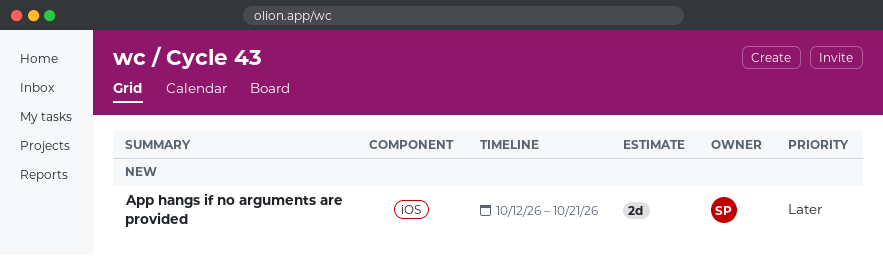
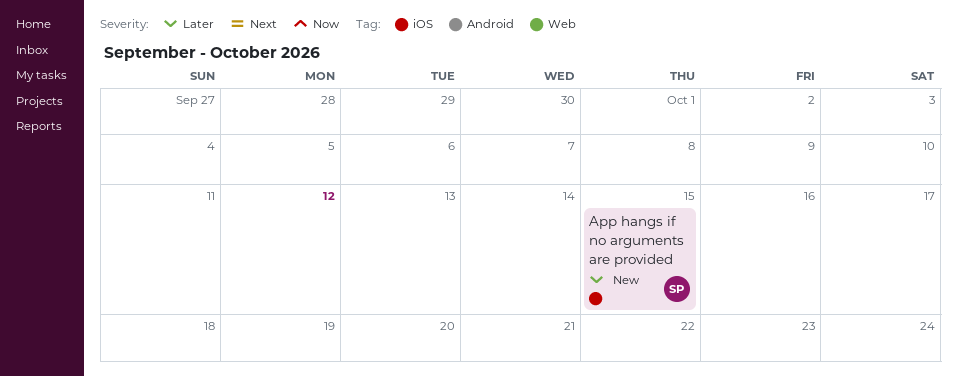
App hangs if no arguments are provided, due: Oct 21 -> Oct 15

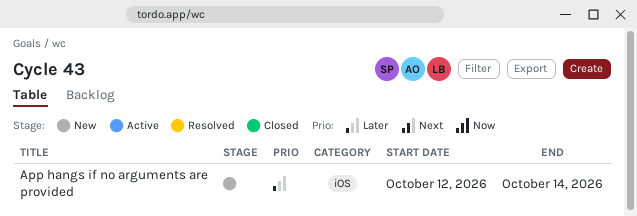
App hangs if no arguments are provided, due: Oct 15 -> Oct 14

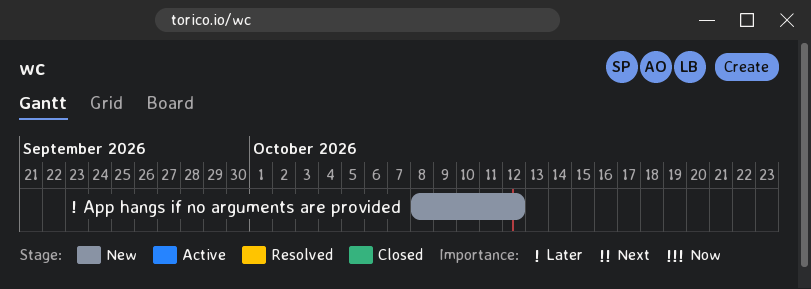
App hangs if no arguments are provided, start: Oct 12 -> Oct 8
App hangs if no arguments are provided, due: Oct 14 -> Oct 12

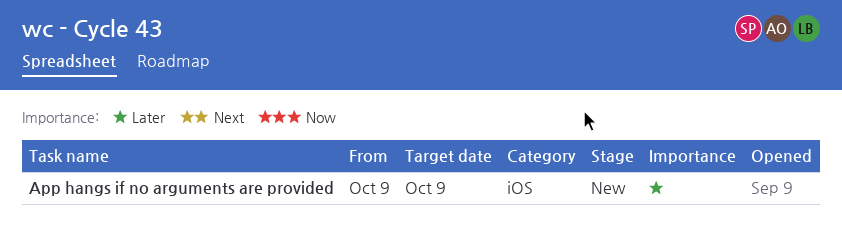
App hangs if no arguments are provided, start: Oct 8 -> Oct 9
App hangs if no arguments are provided, due: Oct 12 -> Oct 9

